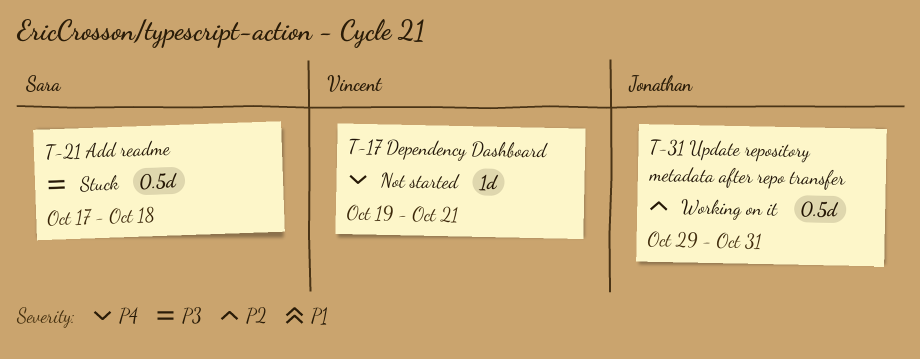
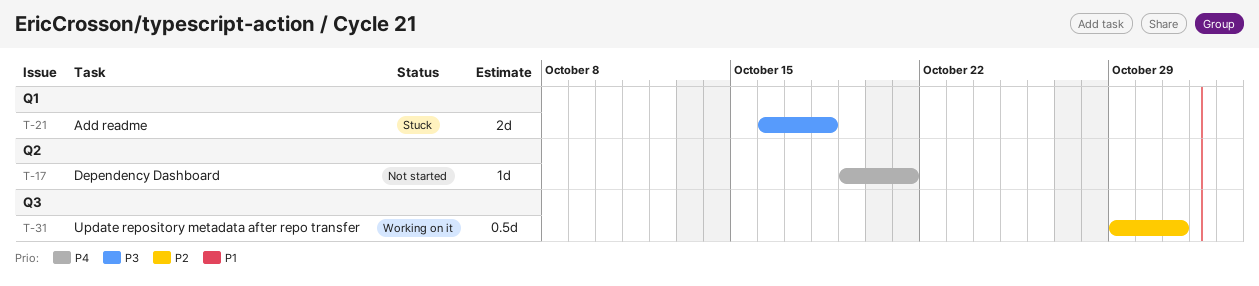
T-21, estimate: 0.5d -> 2d
T-21, start: Oct 17 -> Oct 16

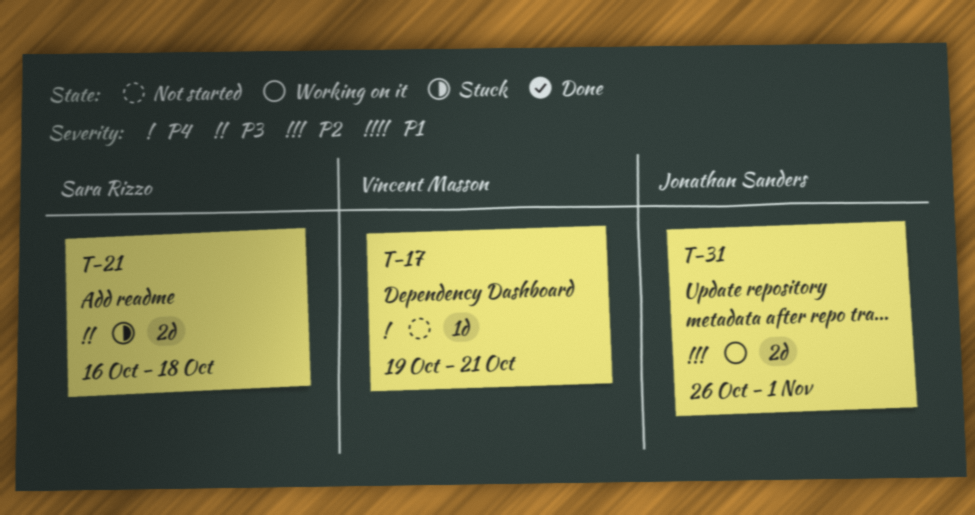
T-31, estimate: 0.5d -> 2d
T-31, start: Oct 29 -> Oct 26
T-31, due: Oct 31 -> Nov 1

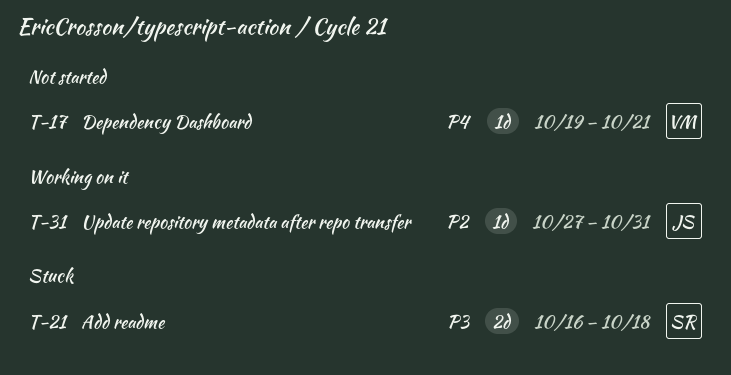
T-31, estimate: 2d -> 1d
T-31, start: Oct 26 -> Oct 27
T-31, due: Nov 1 -> Oct 31

